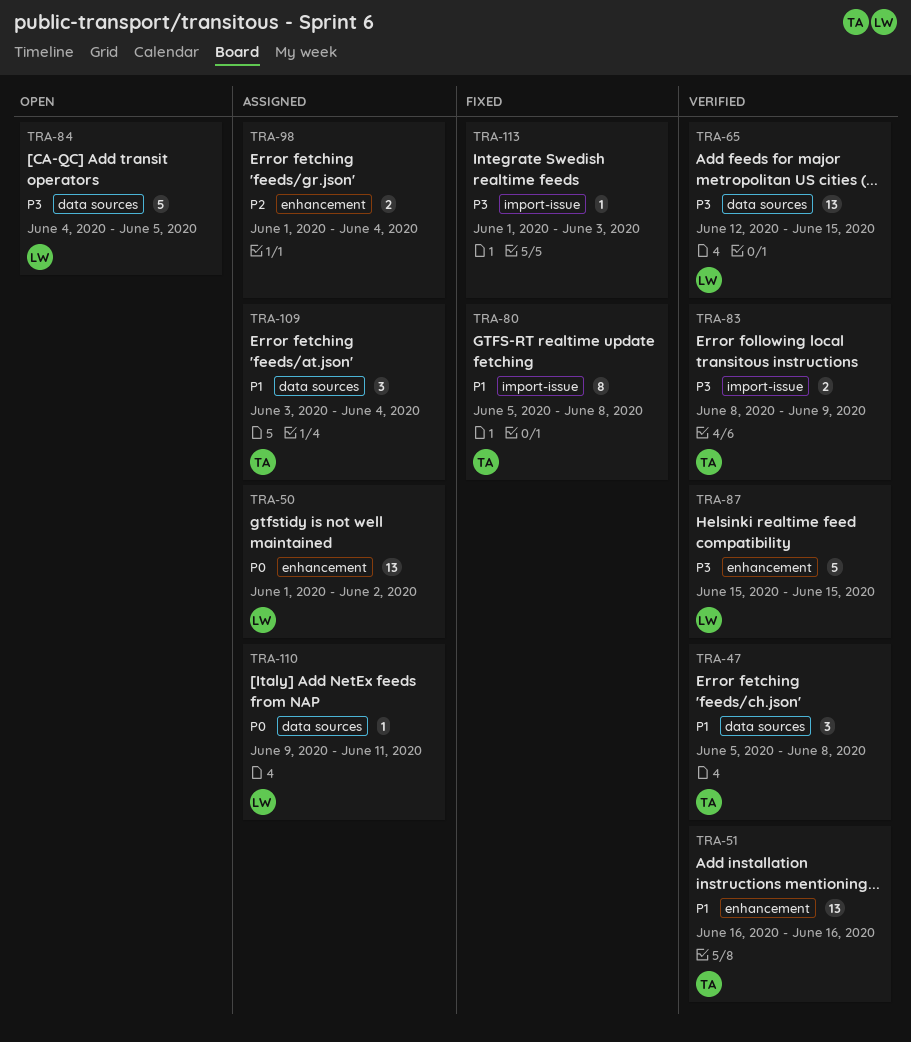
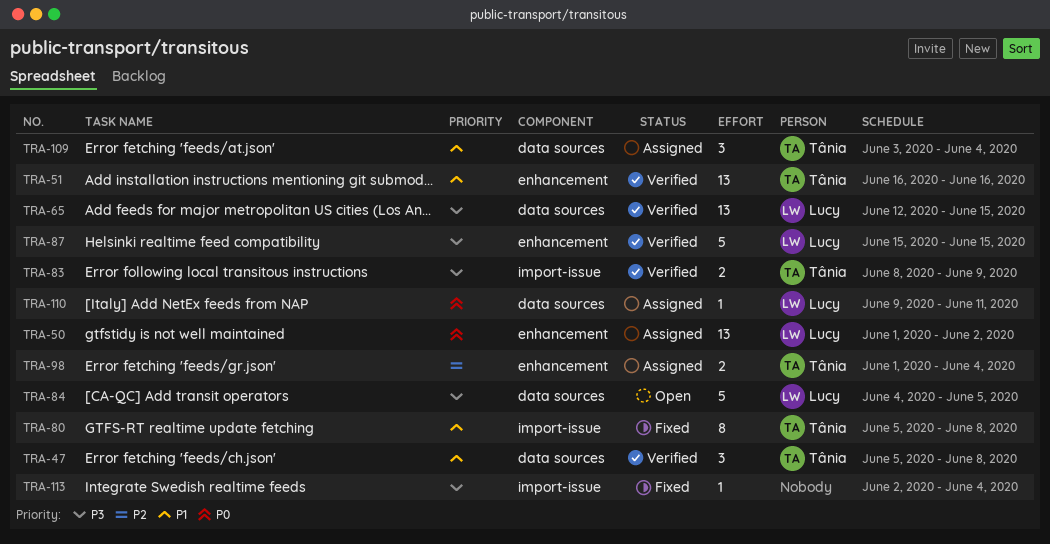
TRA-98, owner: none -> Tânia
TRA-113, start: Jun 1 -> Jun 2
TRA-113, due: Jun 3 -> Jun 4

